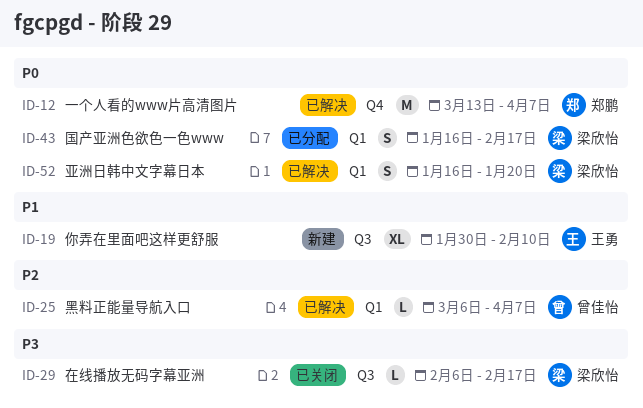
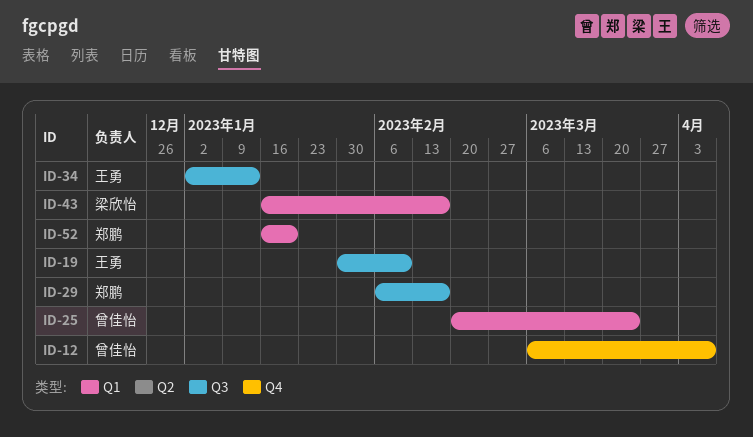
ID-12, owner: 郑鹏 -> 曾佳怡
ID-12, start: Mar 13 -> Mar 6
ID-25, start: Mar 6 -> Feb 20
ID-25, due: Apr 7 -> Mar 24
ID-29, owner: 梁欣怡 -> 郑鹏
ID-34: none -> present
ID-52, owner: 梁欣怡 -> 郑鹏

